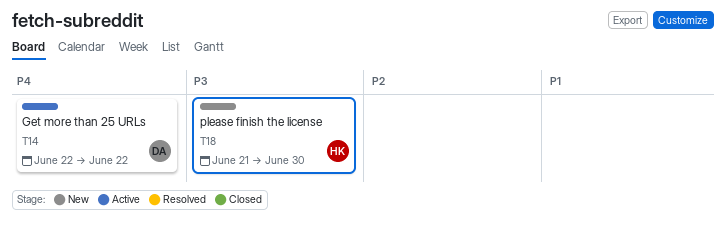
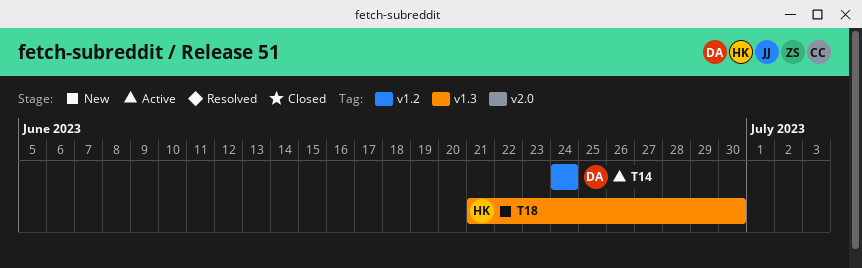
T14, start: Jun 22 -> Jun 24
T14, due: Jun 22 -> Jun 24

